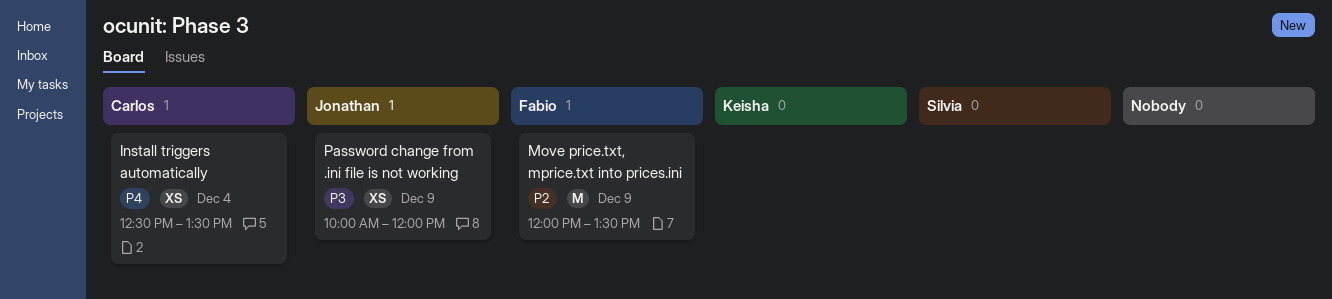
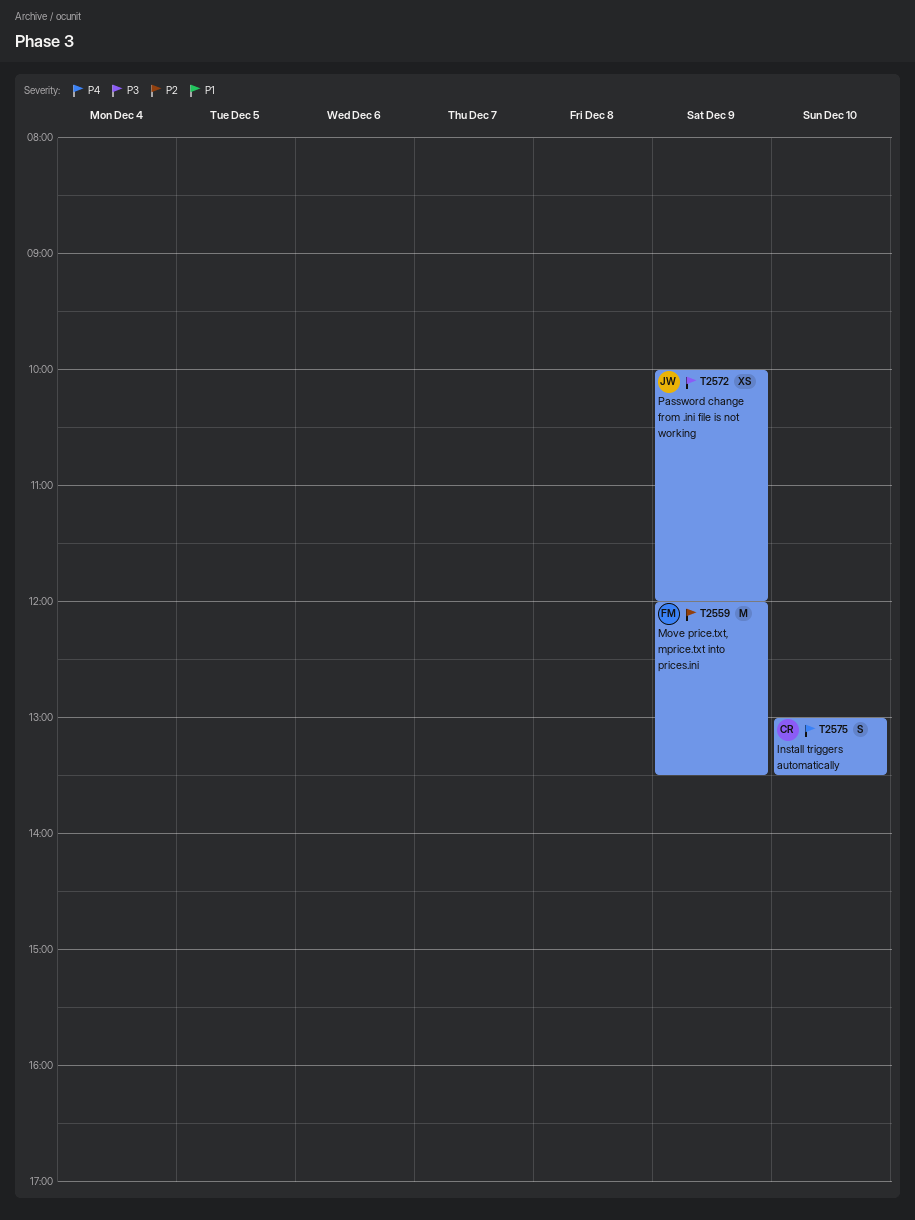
Install triggers automatically, estimate: XS -> S
Install triggers automatically, day: Dec 4 -> Dec 10
Install triggers automatically, begins: 12:30 -> 13:00

